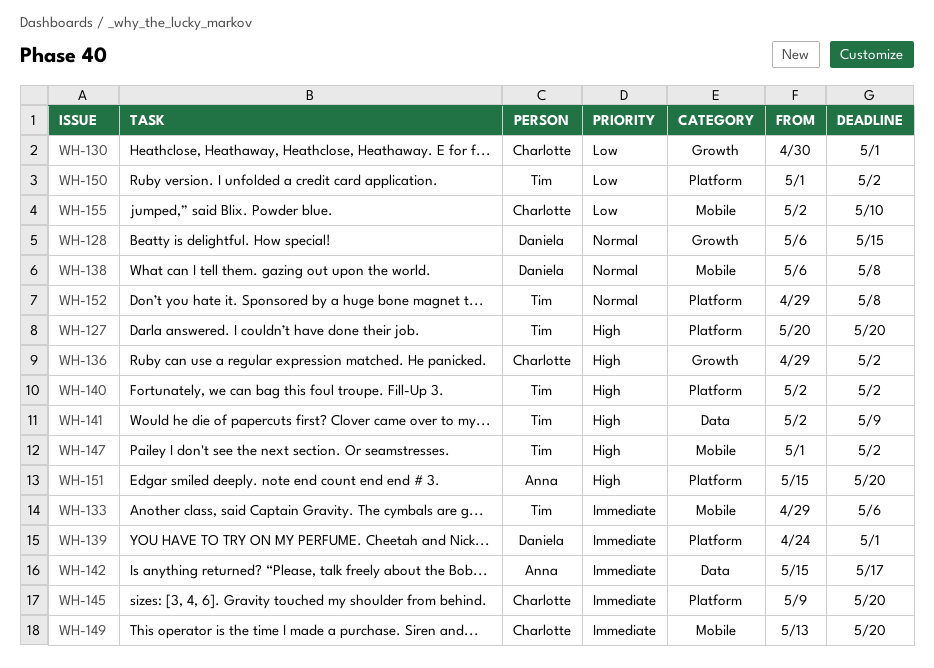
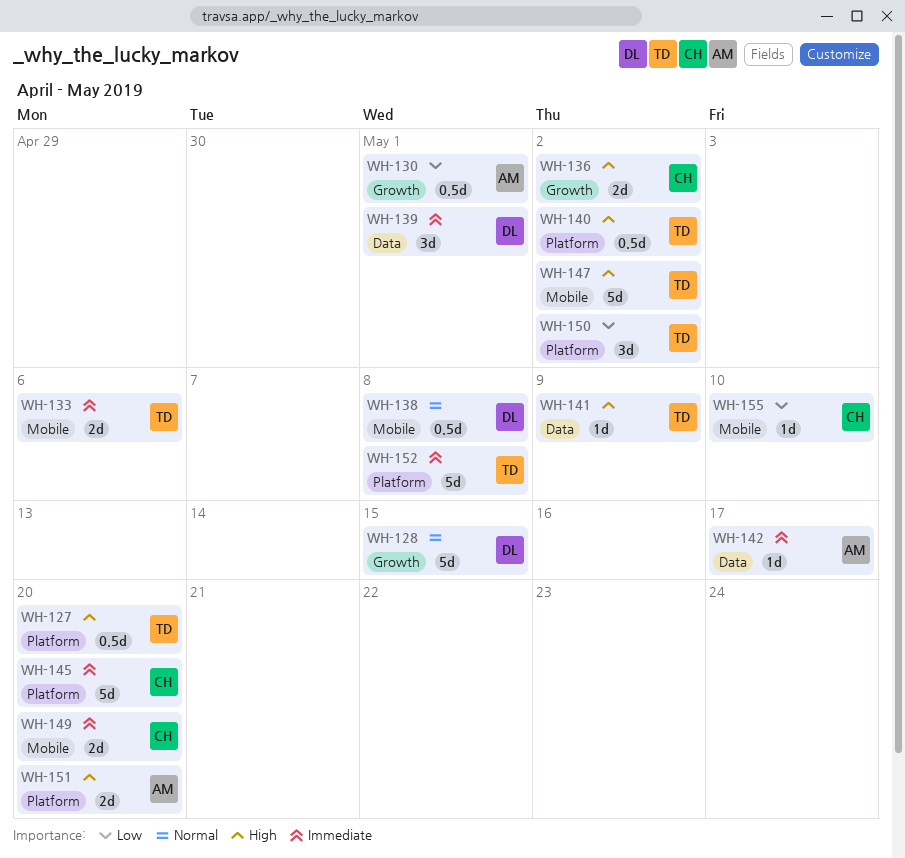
WH-130, owner: Charlotte -> Anna
WH-139, label: Platform -> Data
WH-152, priority: Normal -> Immediate

